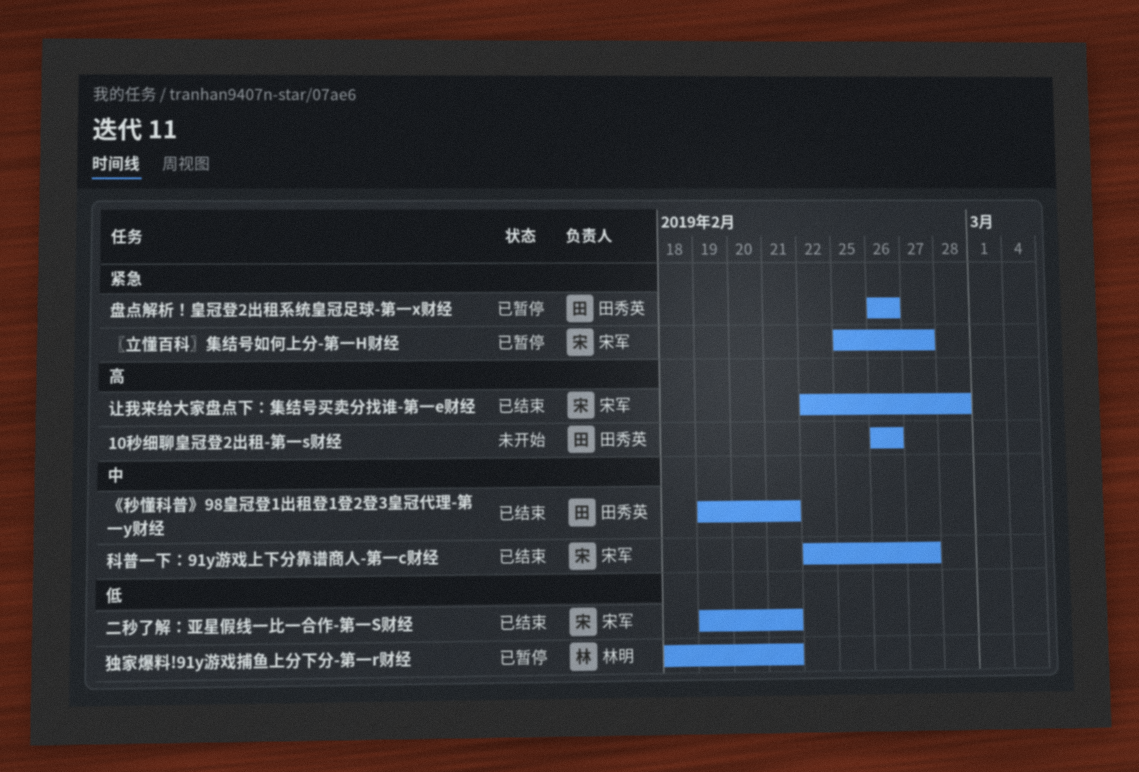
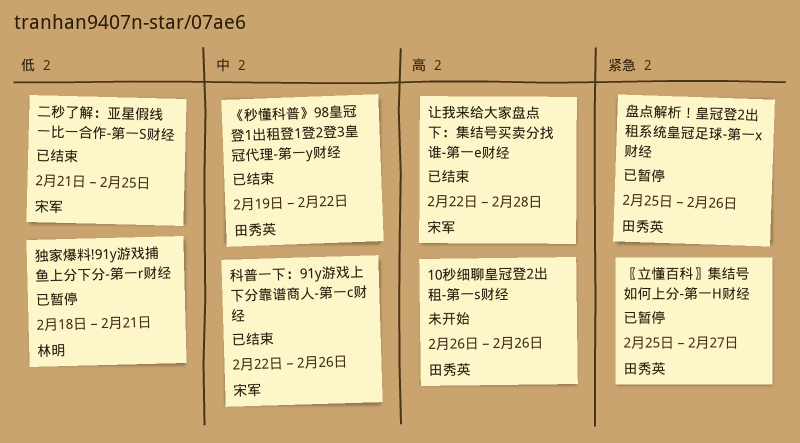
《秒懂科普》98皇冠登1出租登1登2登3皇冠代理-第一y财经, due: Feb 21 -> Feb 22
〖立懂百科〗集结号如何上分-第一H财经, owner: 宋军 -> 田秀英
二秒了解：亚星假线一比一合作-第一S财经, start: Feb 19 -> Feb 21
二秒了解：亚星假线一比一合作-第一S财经, due: Feb 21 -> Feb 25
盘点解析！皇冠登2出租系统皇冠足球-第一x财经, start: Feb 26 -> Feb 25
科普一下：91y游戏上下分靠谱商人-第一c财经, due: Feb 27 -> Feb 26

